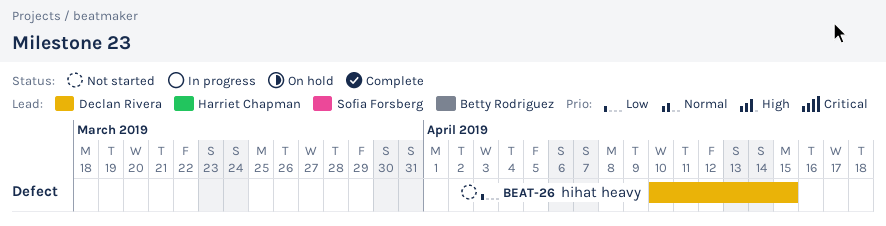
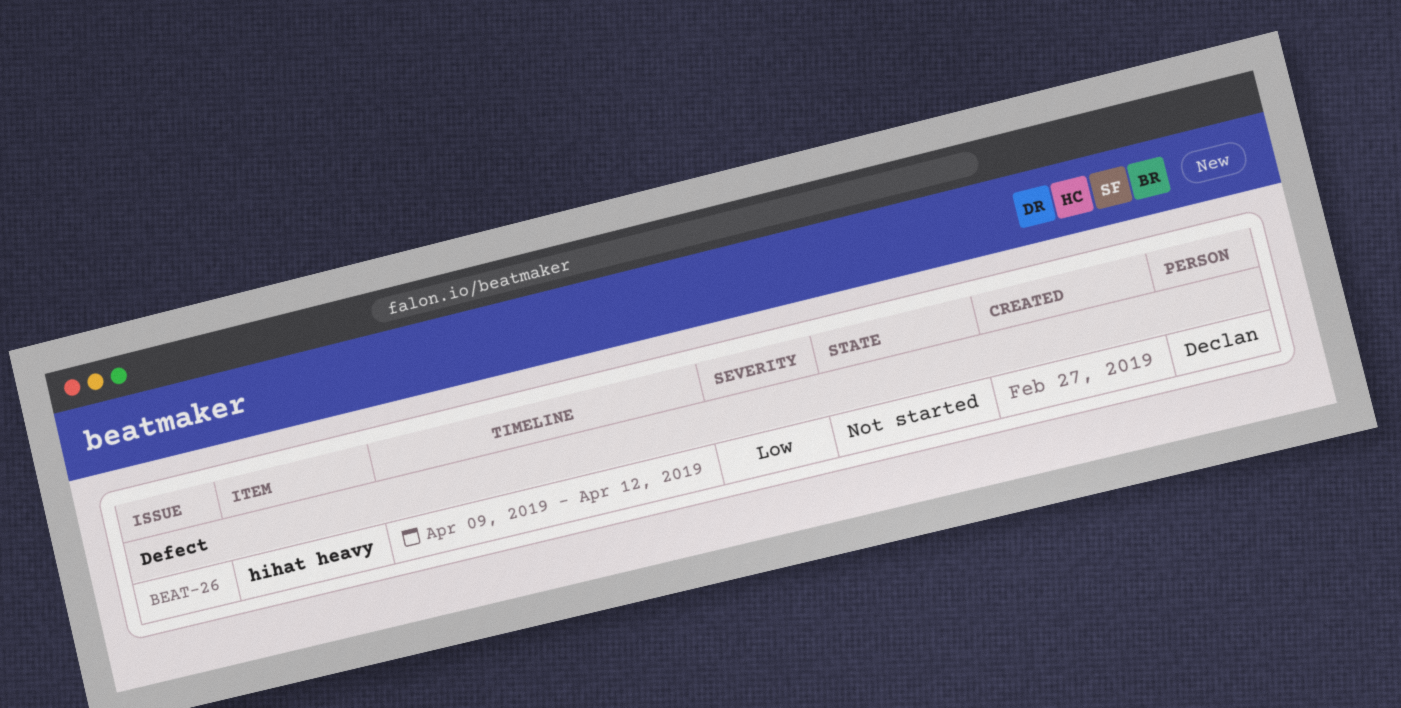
BEAT-26, start: Apr 10 -> Apr 9
BEAT-26, due: Apr 15 -> Apr 12

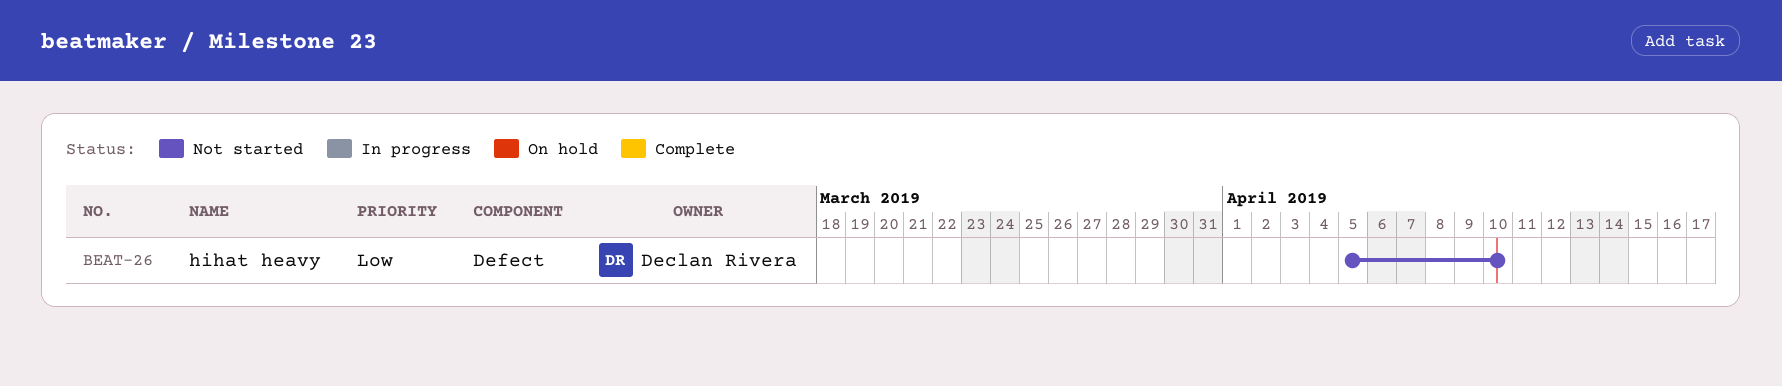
BEAT-26, start: Apr 9 -> Apr 5
BEAT-26, due: Apr 12 -> Apr 10

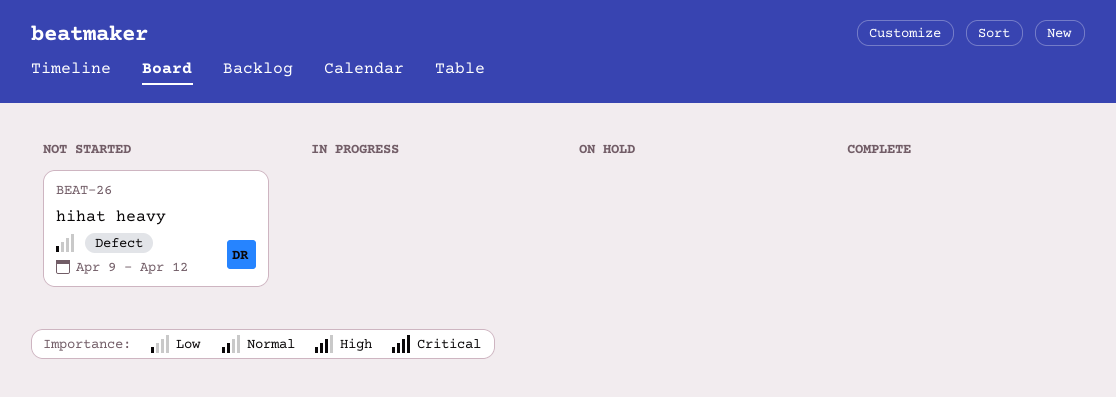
BEAT-26, start: Apr 5 -> Apr 9
BEAT-26, due: Apr 10 -> Apr 12

